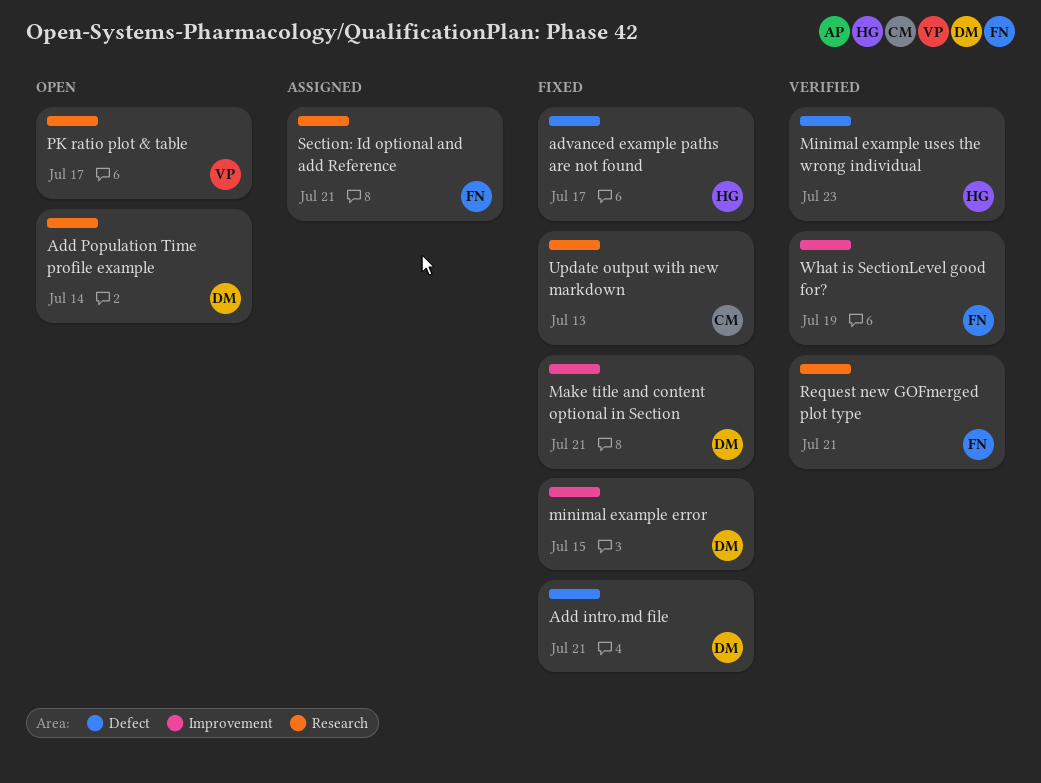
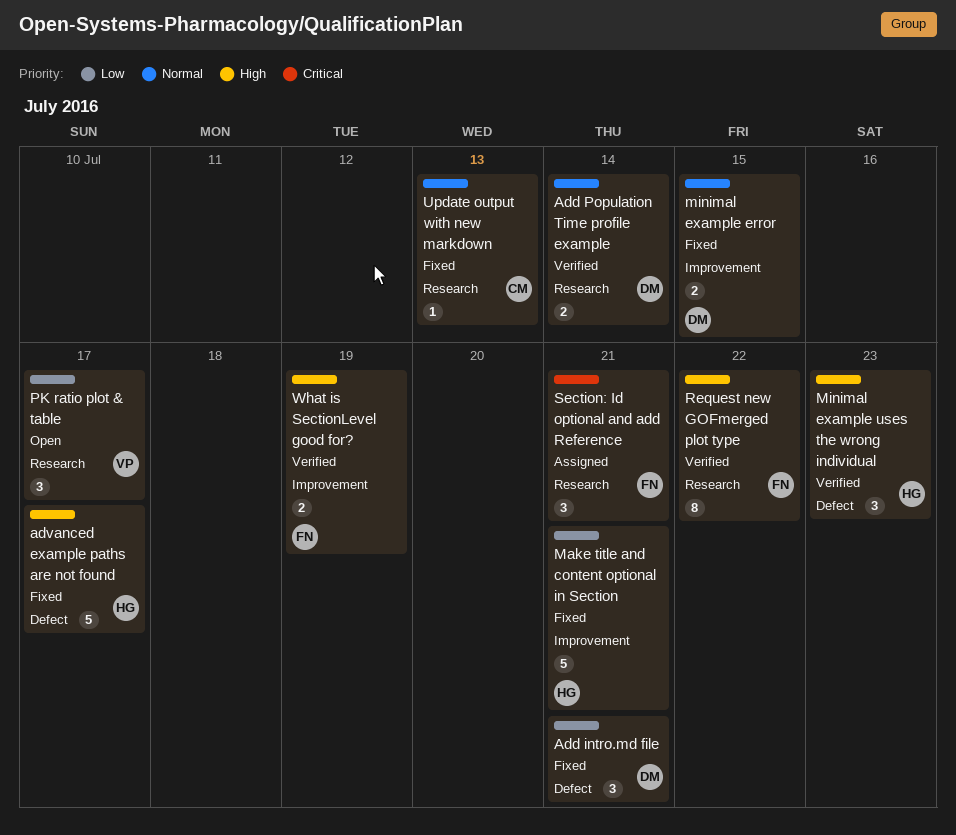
Add Population Time profile example, status: Open -> Verified
Make title and content optional in Section, owner: DM -> HG
Request new GOFmerged plot type, due: Jul 21 -> Jul 22

